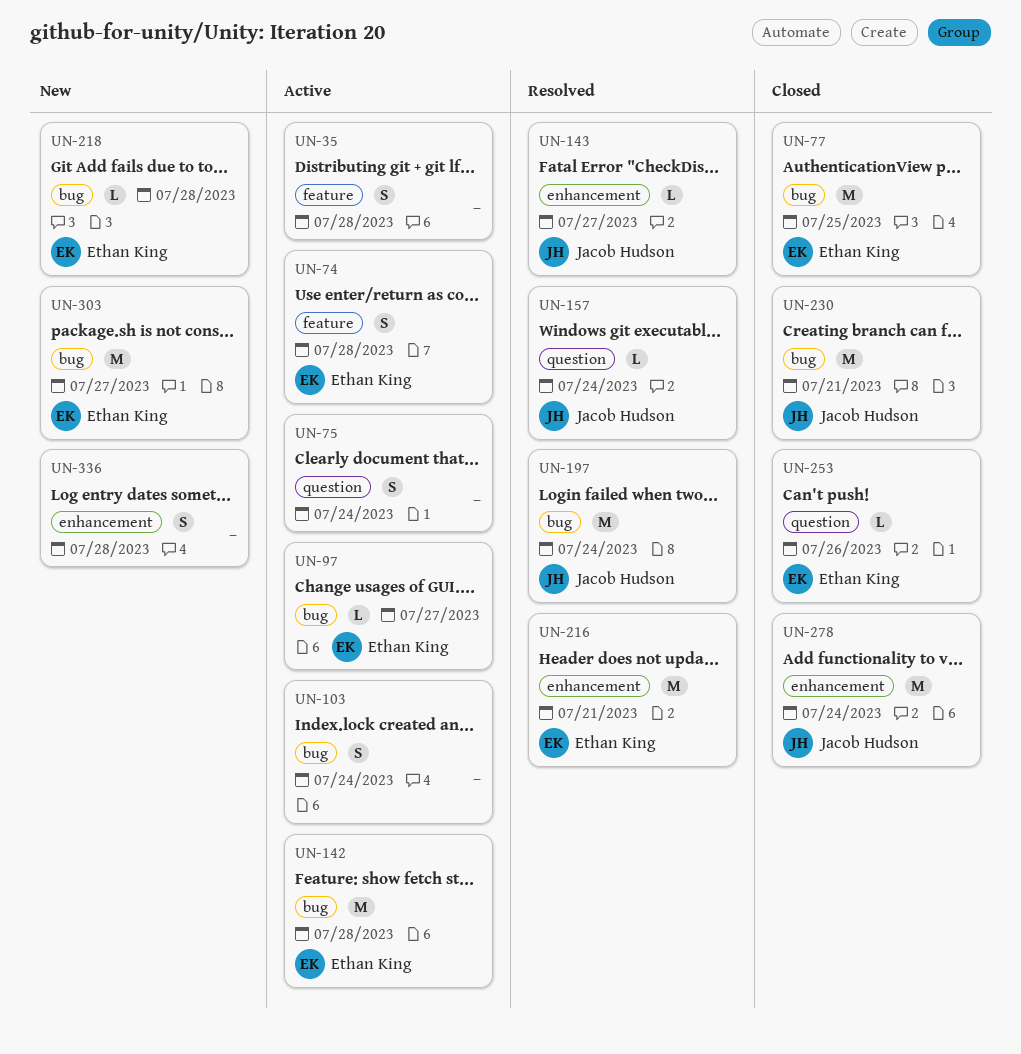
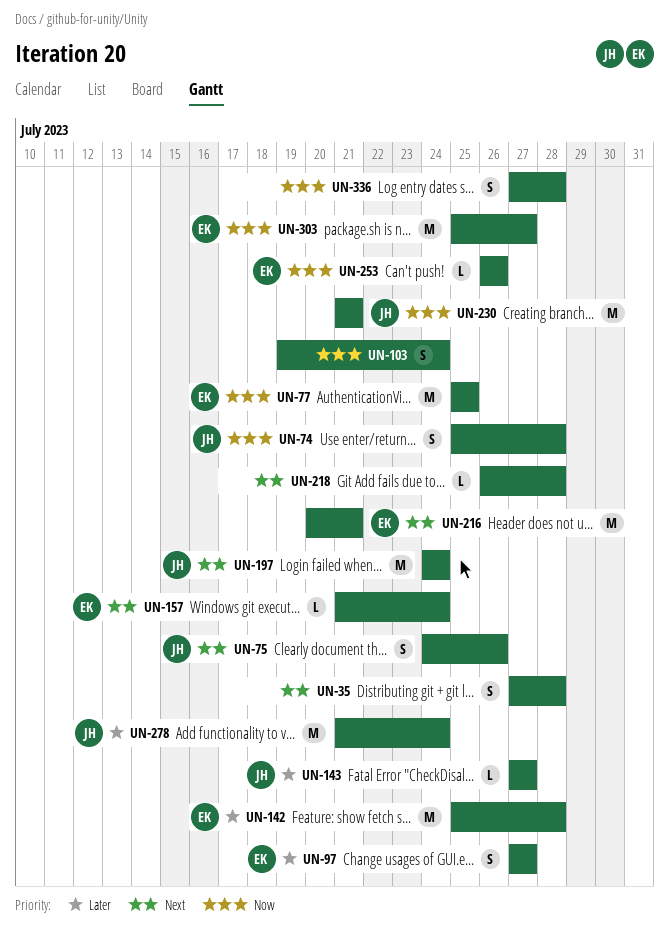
UN-74, owner: Ethan King -> Jacob Hudson
UN-75, owner: none -> Jacob Hudson
UN-75, due: Jul 24 -> Jul 26
UN-97, estimate: L -> S
UN-157, owner: Jacob Hudson -> Ethan King
UN-218, owner: Ethan King -> none

